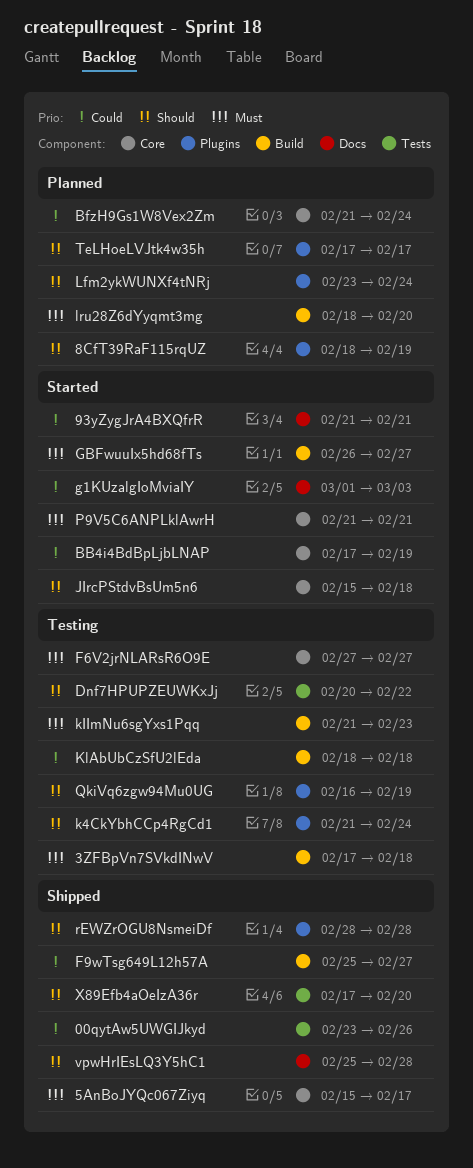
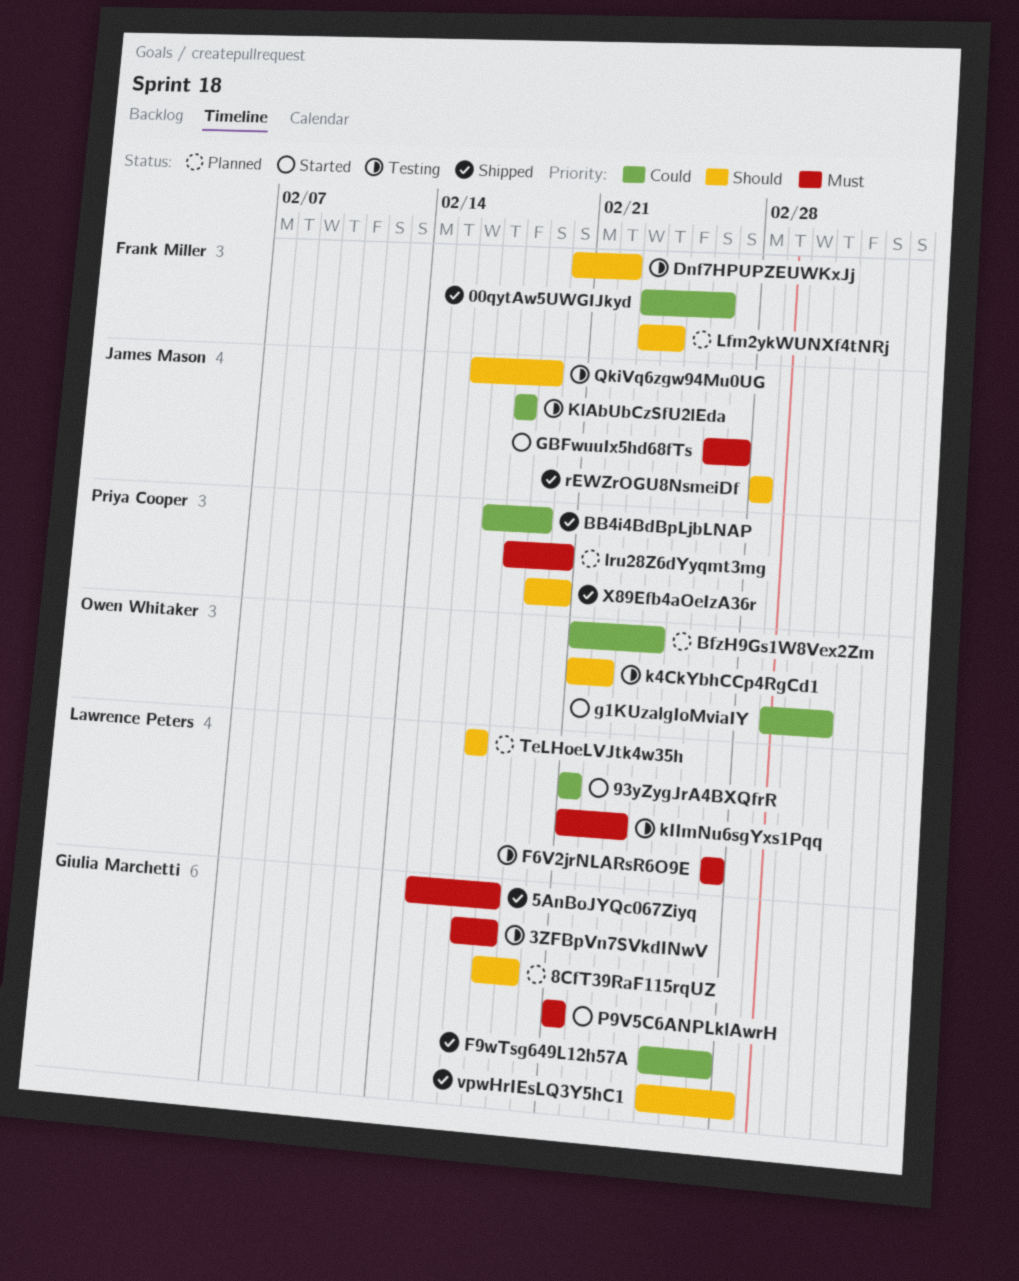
5AnBoJYQc067Ziyq, due: Feb 17 -> Feb 18
BB4i4BdBpLjbLNAP, status: Started -> Shipped
JIrcPStdvBsUm5n6: present -> none
k4CkYbhCCp4RgCd1, due: Feb 24 -> Feb 22
X89Efb4aOeIzA36r, start: Feb 17 -> Feb 19

